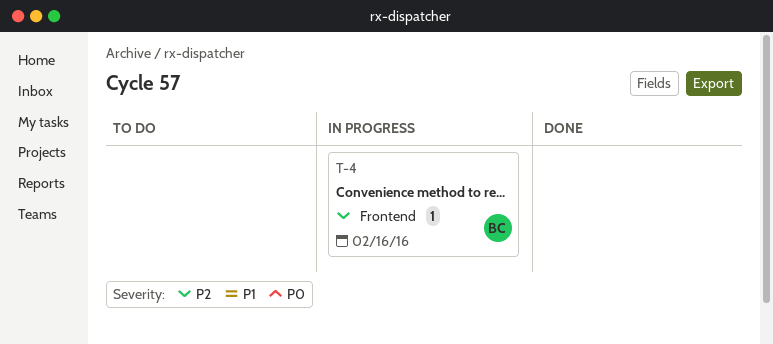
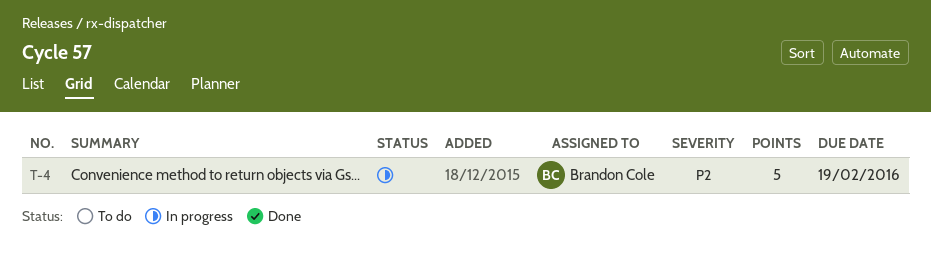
T-4, estimate: 1 -> 5
T-4, due: Feb 16 -> Feb 19

